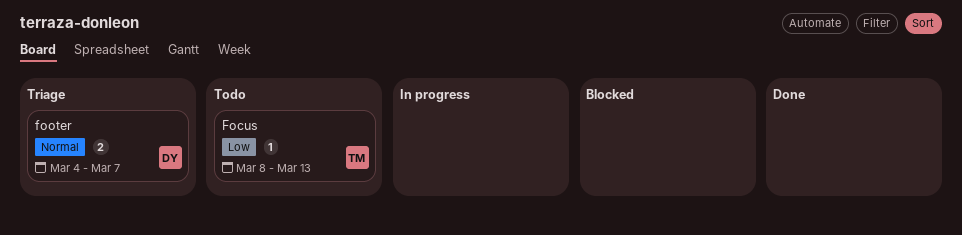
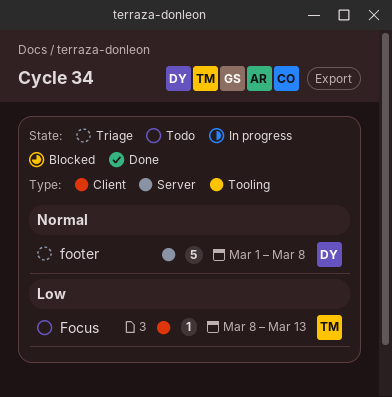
footer, estimate: 2 -> 5
footer, start: Mar 4 -> Mar 1
footer, due: Mar 7 -> Mar 8

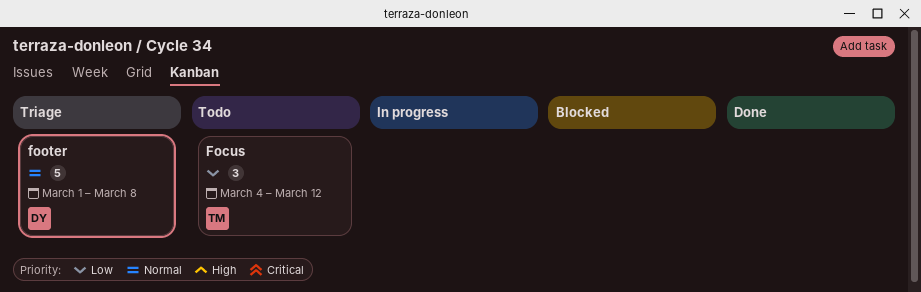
Focus, estimate: 1 -> 3
Focus, start: Mar 8 -> Mar 4
Focus, due: Mar 13 -> Mar 12

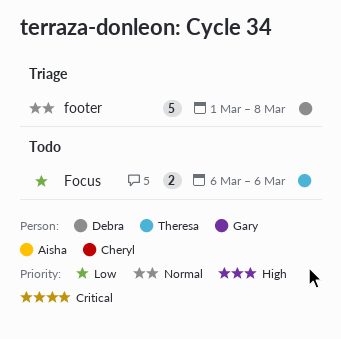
Focus, estimate: 3 -> 2
Focus, start: Mar 4 -> Mar 6
Focus, due: Mar 12 -> Mar 6

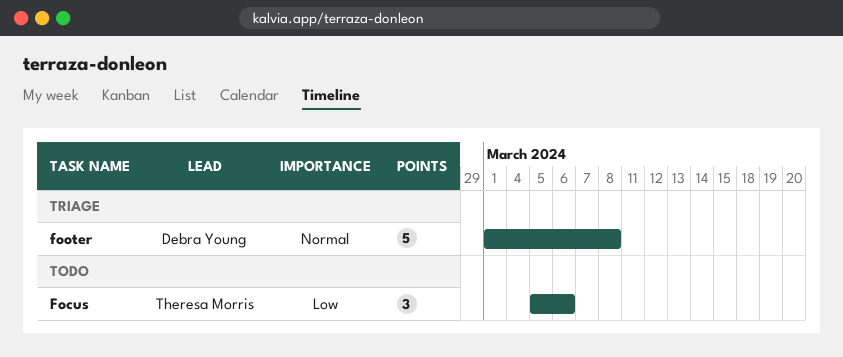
Focus, estimate: 2 -> 3
Focus, start: Mar 6 -> Mar 5

